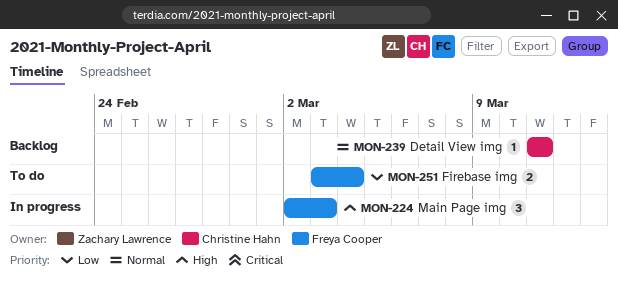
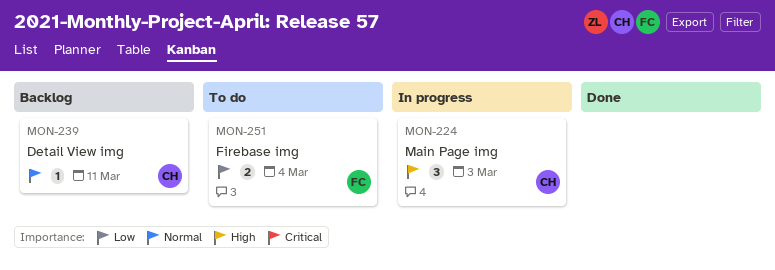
MON-224, owner: Freya Cooper -> Christine Hahn

